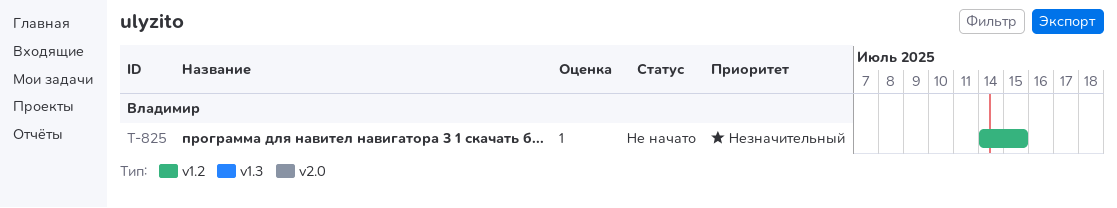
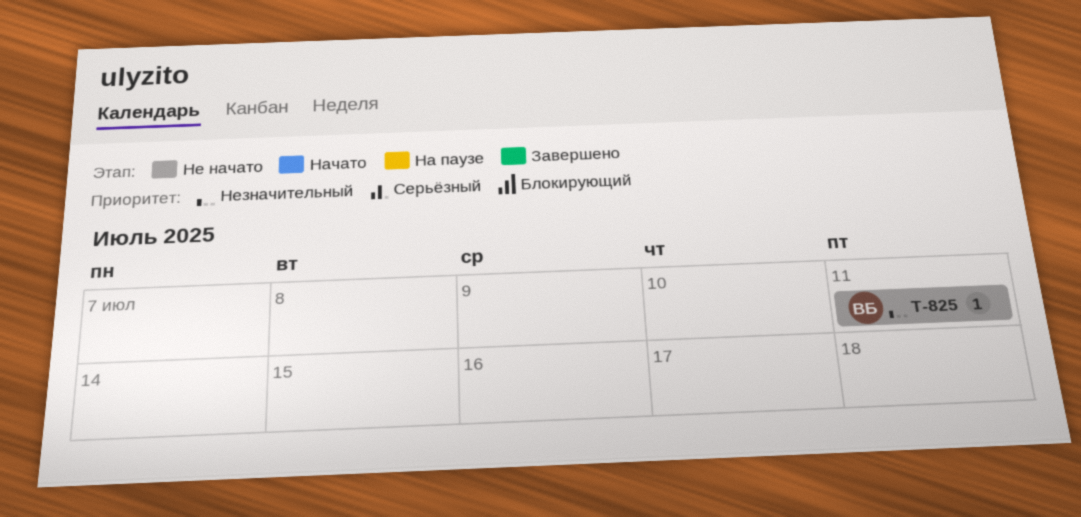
T-825, start: Jul 14 -> Jul 11
T-825, due: Jul 15 -> Jul 11

